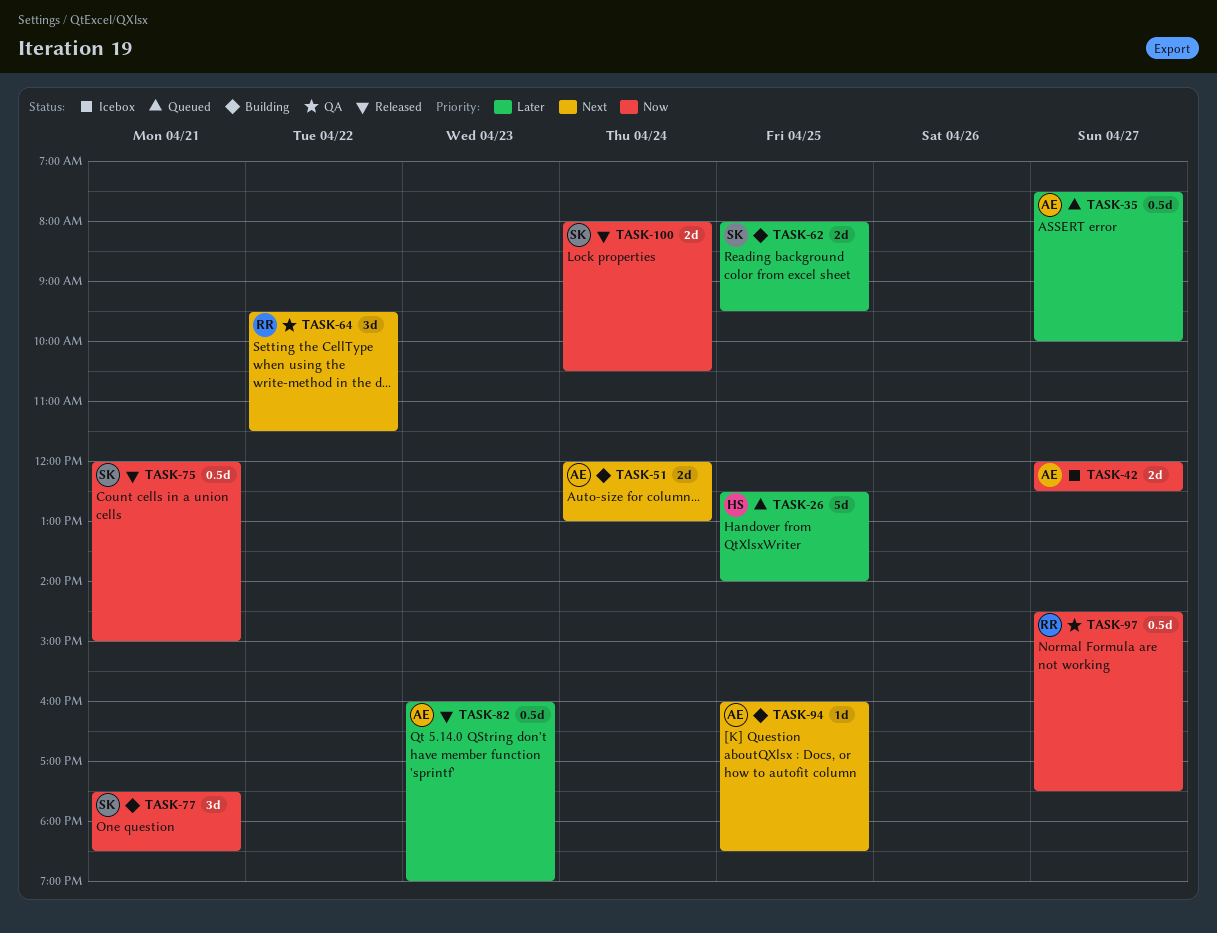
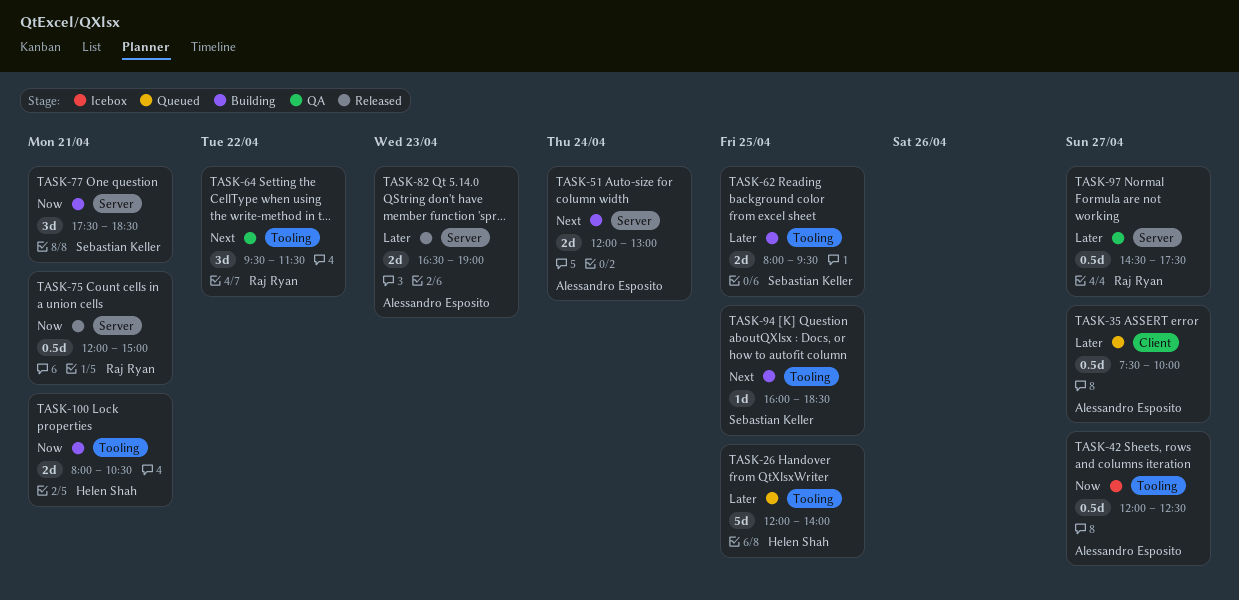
TASK-26, begins: 12:30 -> 12:00
TASK-42, estimate: 2d -> 0.5d
TASK-75, owner: Sebastian Keller -> Raj Ryan
TASK-82, estimate: 0.5d -> 2d
TASK-82, begins: 16:00 -> 16:30
TASK-94, owner: Alessandro Esposito -> Sebastian Keller
TASK-97, priority: Now -> Later
TASK-100, status: Released -> Building
TASK-100, owner: Sebastian Keller -> Helen Shah
TASK-100, day: Apr 24 -> Apr 21

